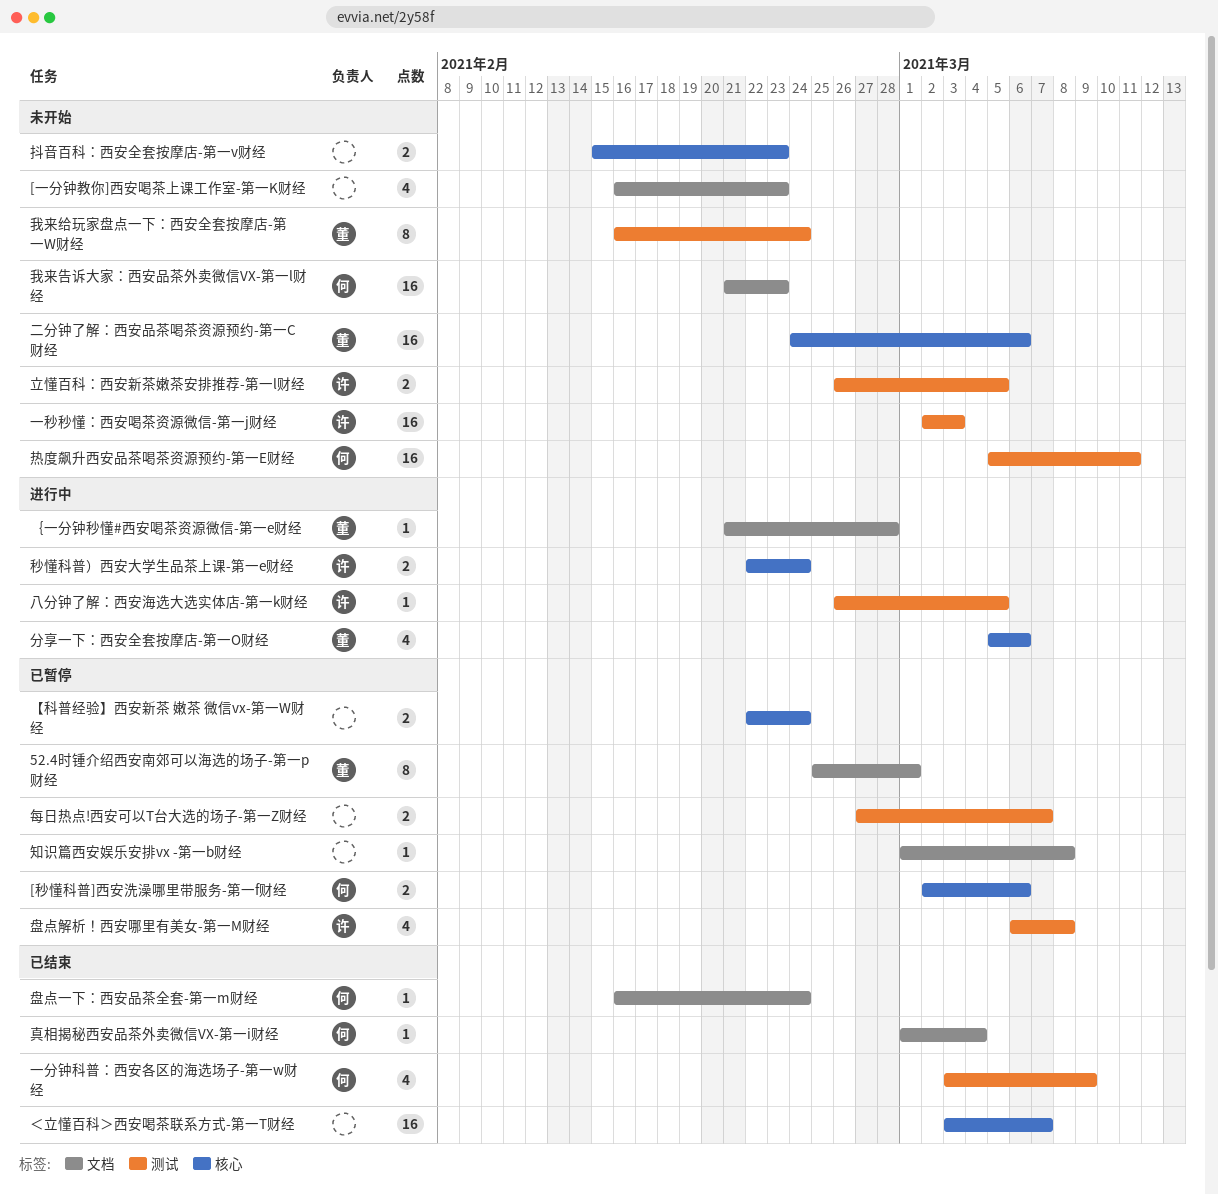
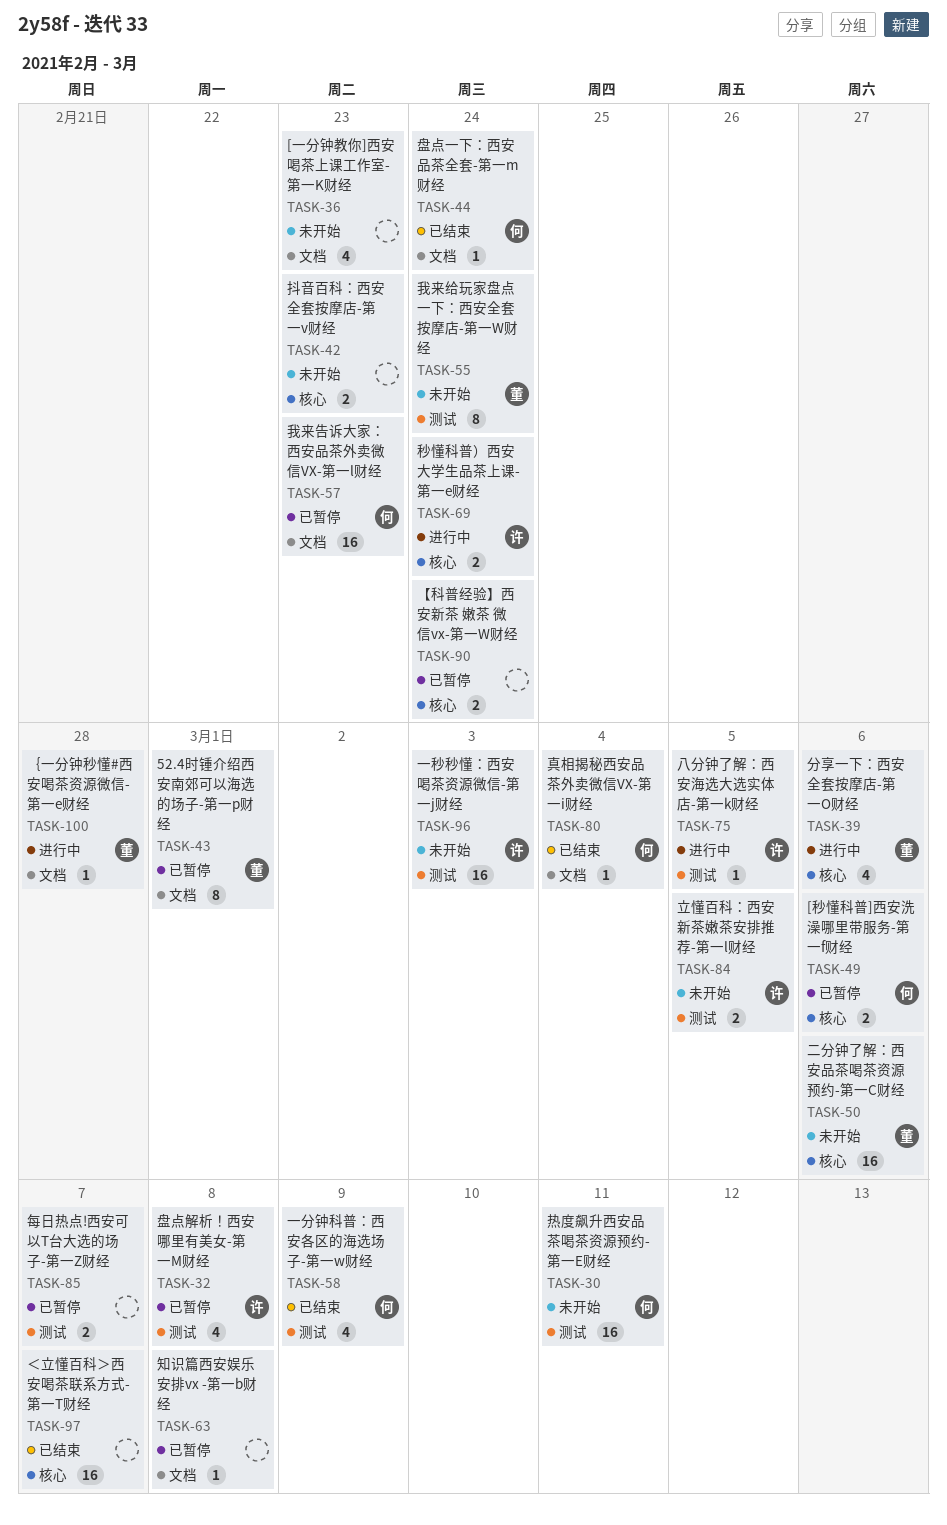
我来告诉大家：西安品茶外卖微信VX-第一l财经, status: 未开始 -> 已暂停

